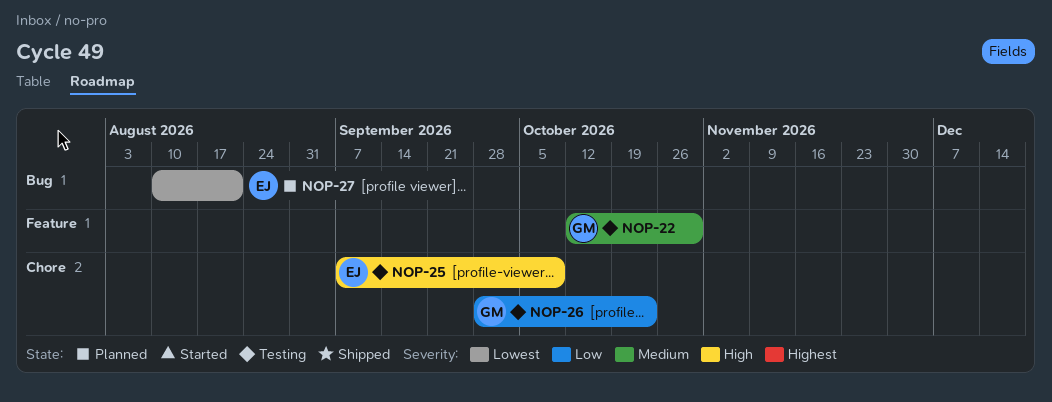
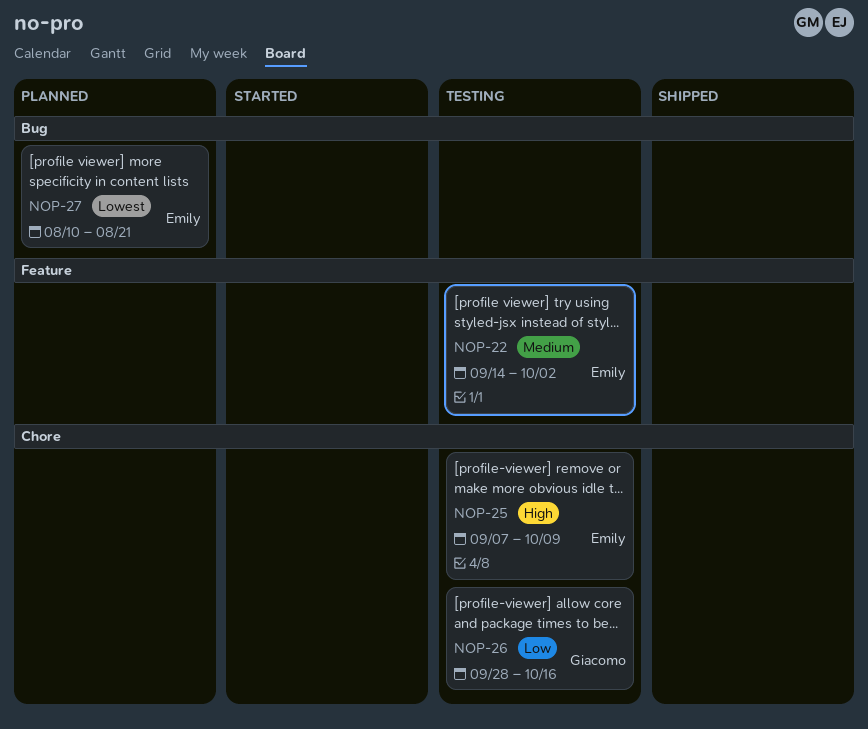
NOP-22, owner: Giacomo -> Emily
NOP-22, start: Oct 12 -> Sep 14
NOP-22, due: Oct 30 -> Oct 2
NOP-26, due: Oct 23 -> Oct 16

